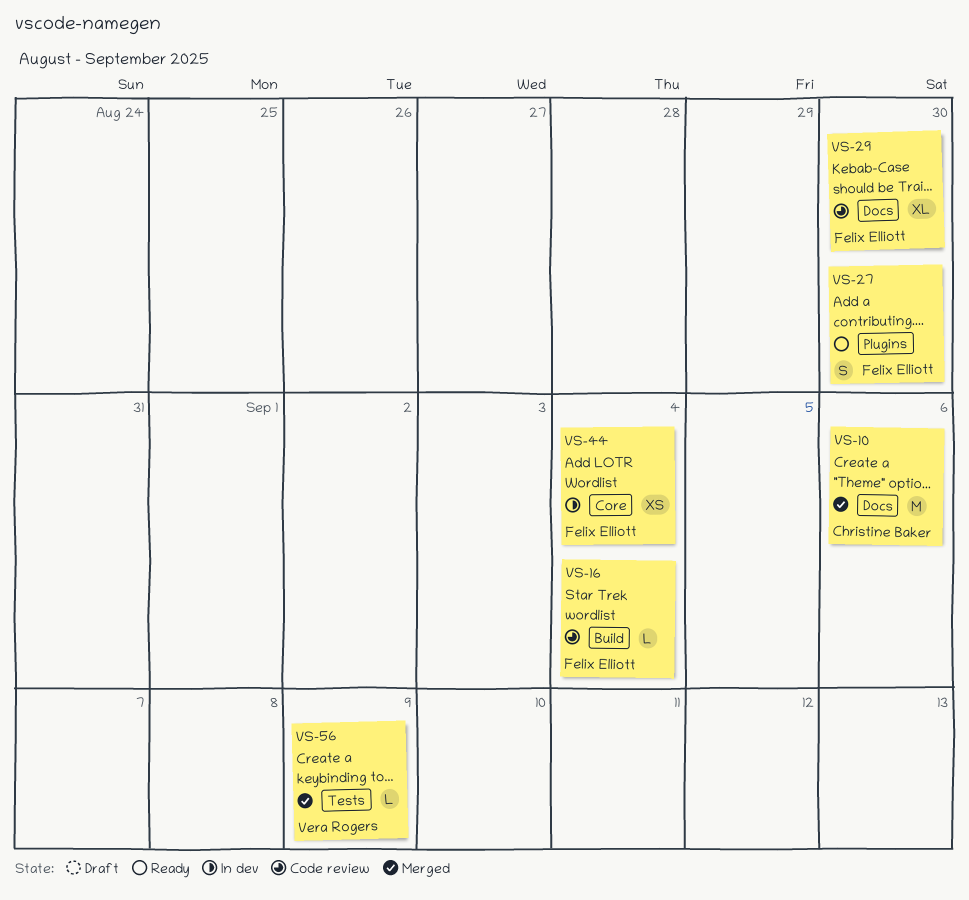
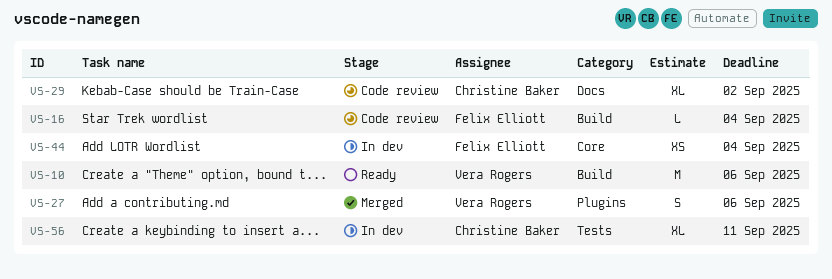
VS-10, status: Merged -> Ready
VS-10, owner: Christine Baker -> Vera Rogers
VS-10, label: Docs -> Build
VS-27, status: Ready -> Merged
VS-27, owner: Felix Elliott -> Vera Rogers
VS-27, due: Aug 30 -> Sep 6
VS-29, owner: Felix Elliott -> Christine Baker
VS-29, due: Aug 30 -> Sep 2
VS-56, status: Merged -> In dev
VS-56, owner: Vera Rogers -> Christine Baker
VS-56, estimate: L -> XL
VS-56, due: Sep 9 -> Sep 11

